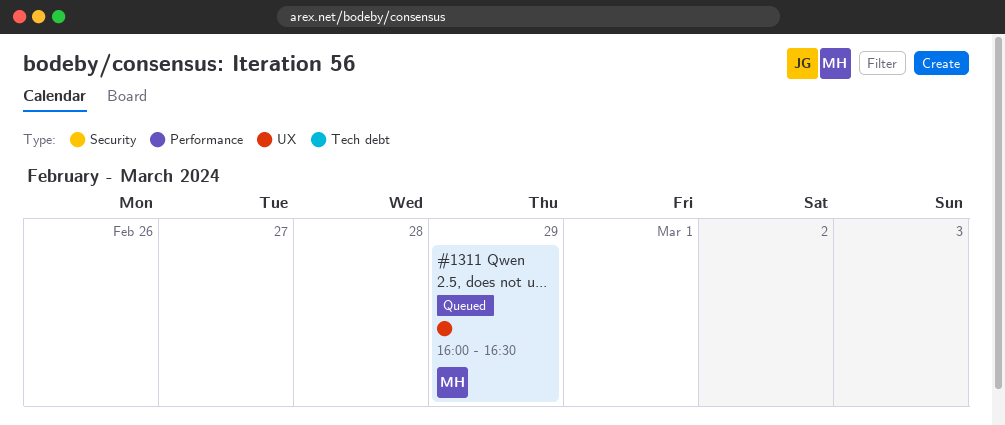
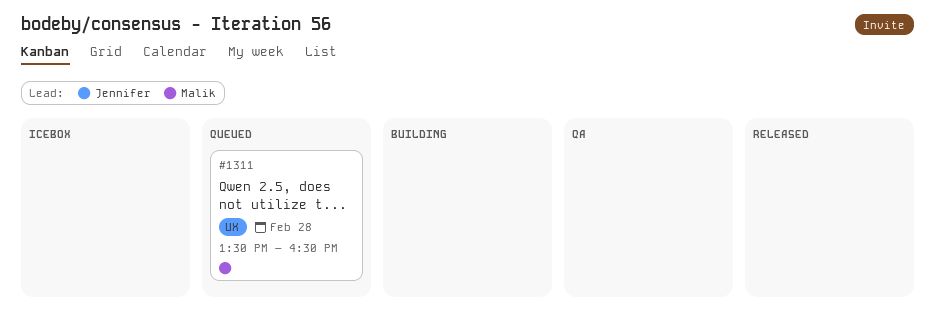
#1311, day: Feb 29 -> Feb 28
#1311, begins: 16:00 -> 13:30

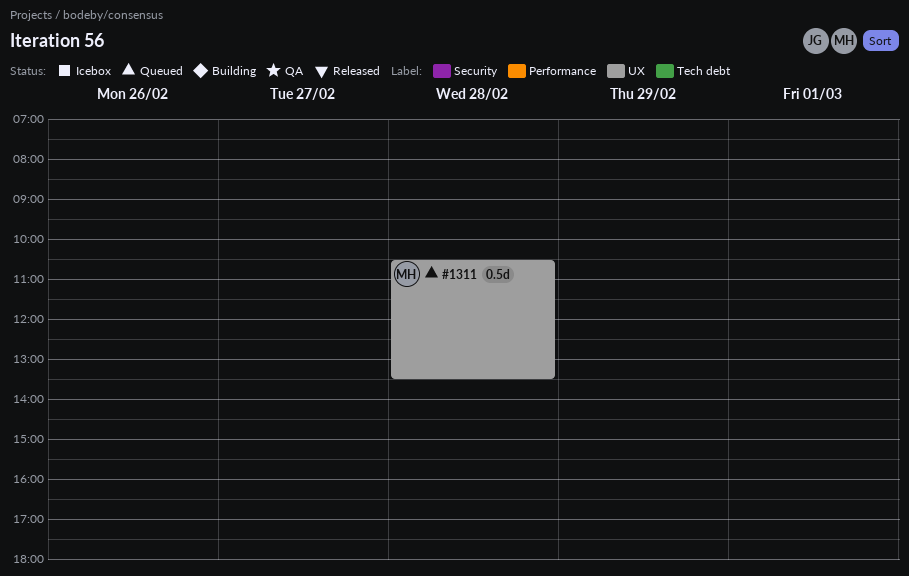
#1311, begins: 13:30 -> 10:30
#1311, ends: 16:30 -> 13:30

